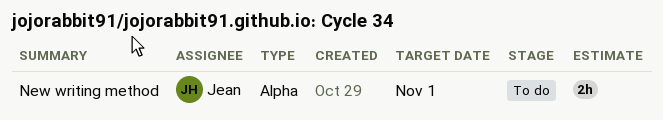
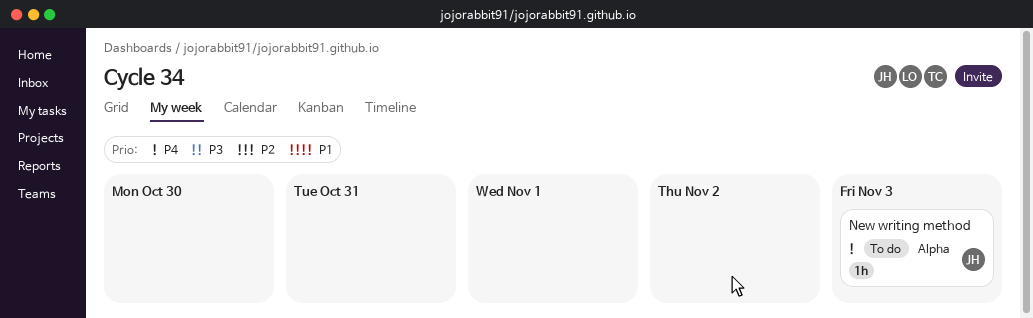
New writing method, estimate: 2h -> 1h
New writing method, due: Nov 1 -> Nov 3

